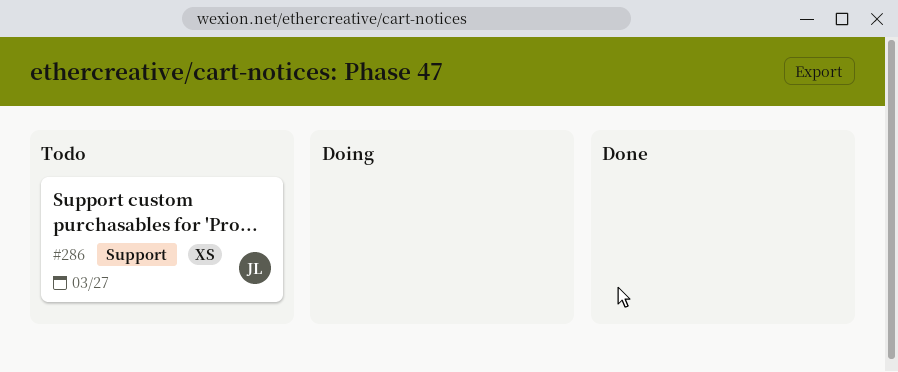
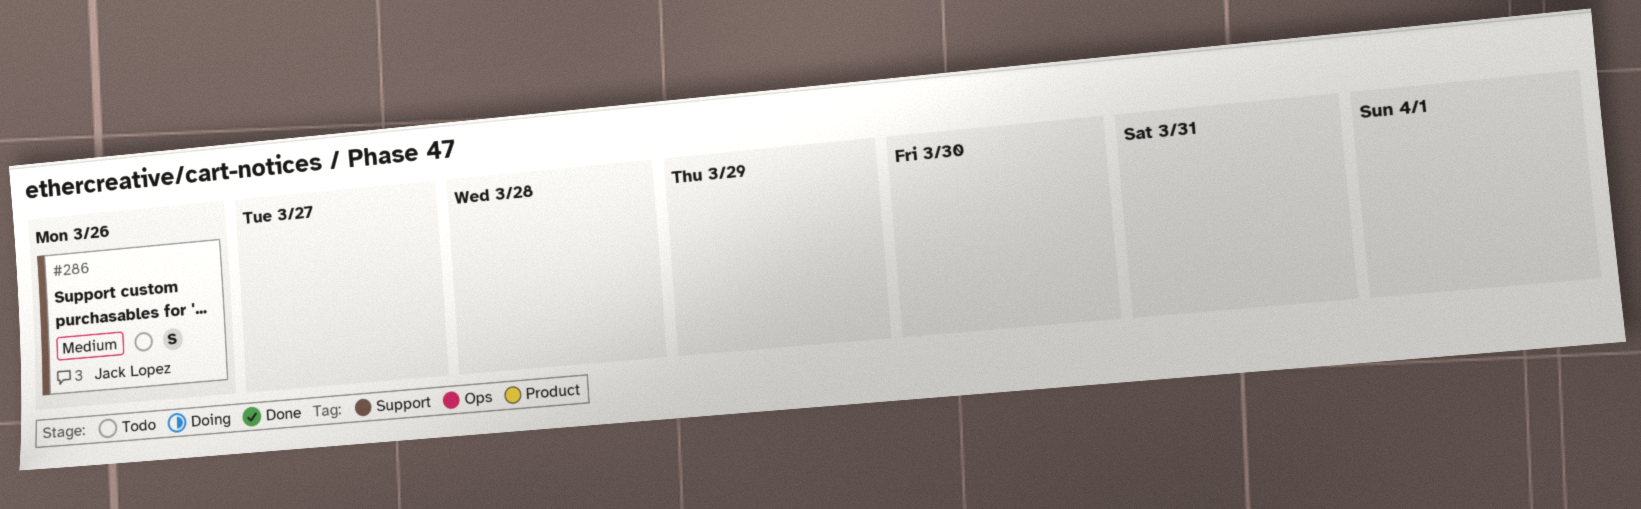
#286, estimate: XS -> S
#286, due: Mar 27 -> Mar 26

